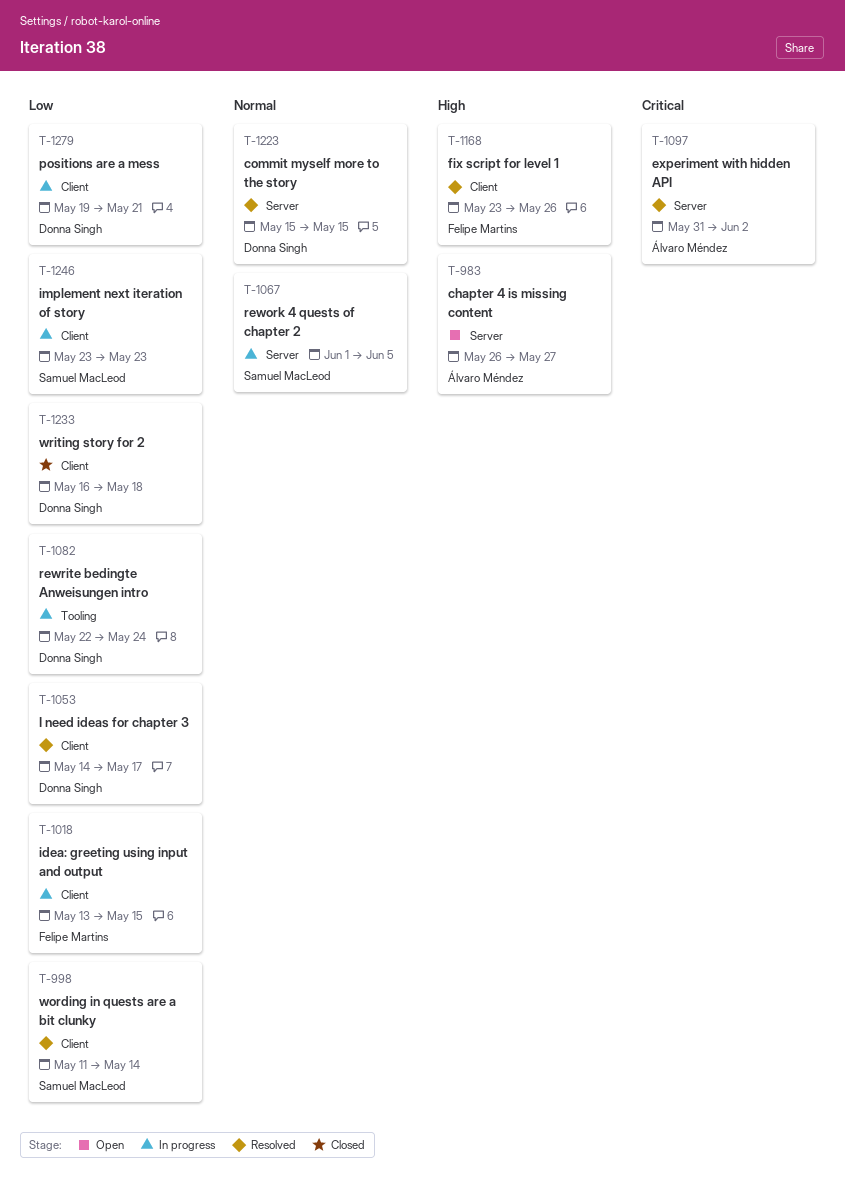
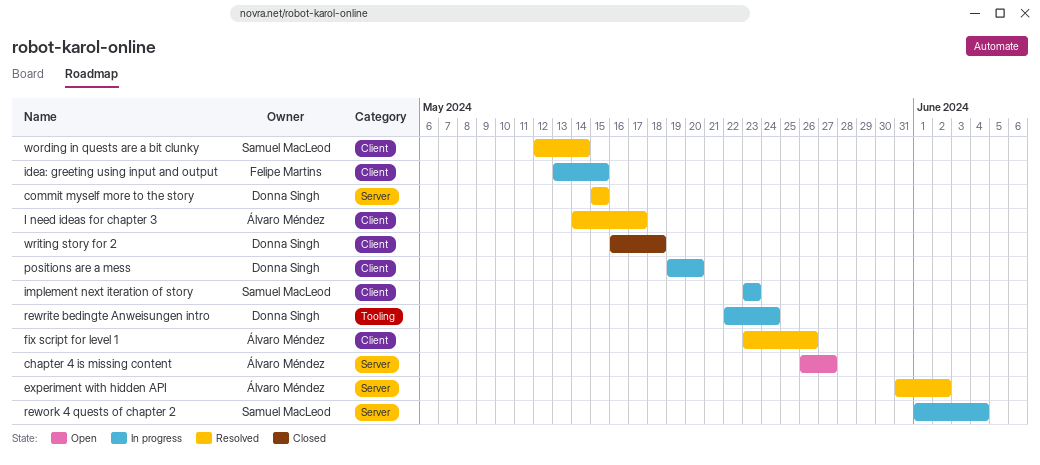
fix script for level 1, owner: Felipe Martins -> Álvaro Méndez
I need ideas for chapter 3, owner: Donna Singh -> Álvaro Méndez
positions are a mess, due: May 21 -> May 20
rework 4 quests of chapter 2, due: Jun 5 -> Jun 4
wording in quests are a bit clunky, start: May 11 -> May 12

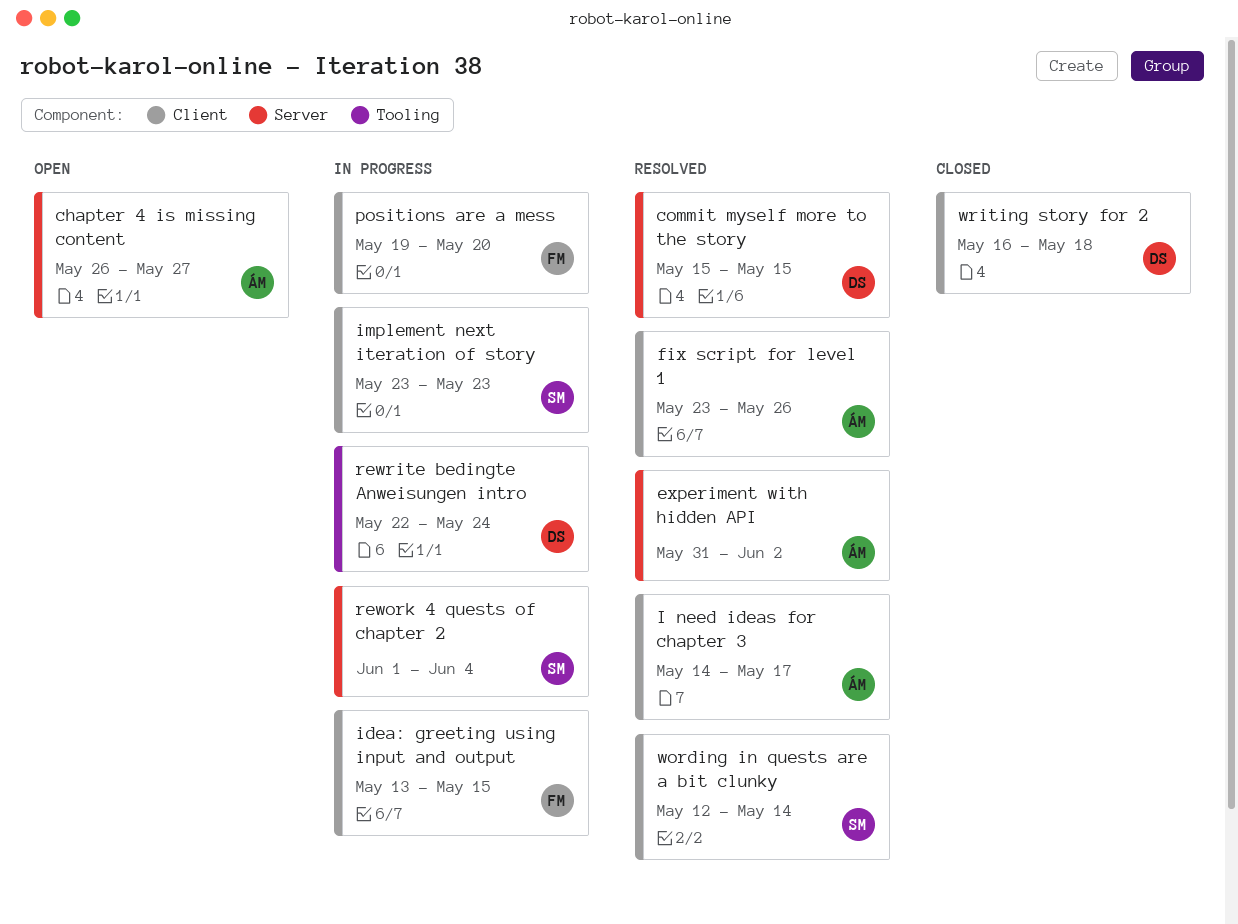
positions are a mess, owner: Donna Singh -> Felipe Martins

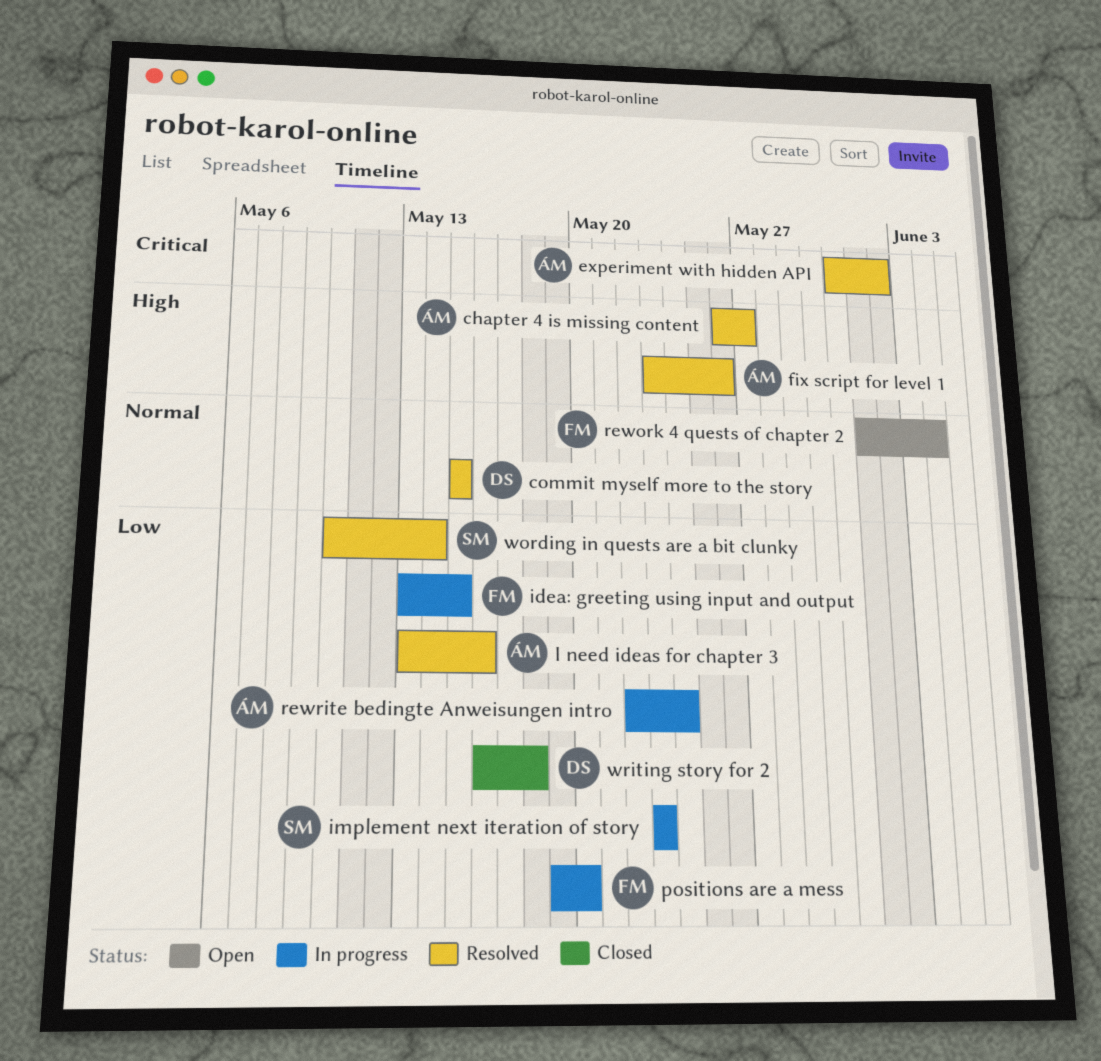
chapter 4 is missing content, status: Open -> Resolved
I need ideas for chapter 3, start: May 14 -> May 13
I need ideas for chapter 3, due: May 17 -> May 16
rework 4 quests of chapter 2, status: In progress -> Open
rework 4 quests of chapter 2, owner: SM -> FM
rewrite bedingte Anweisungen intro, owner: DS -> ÁM
wording in quests are a bit clunky, start: May 12 -> May 10

